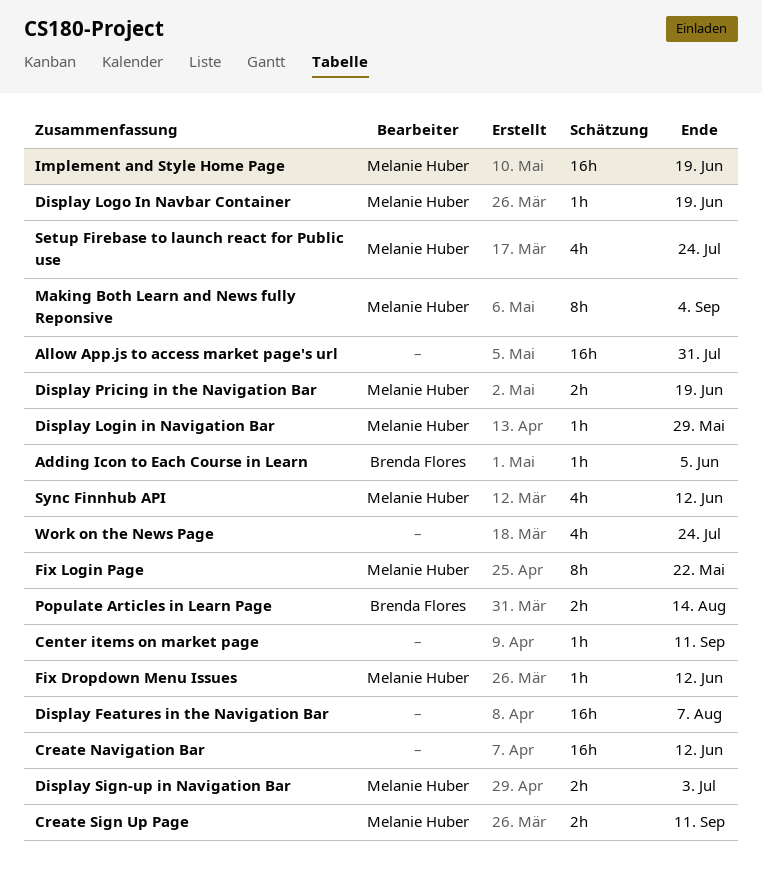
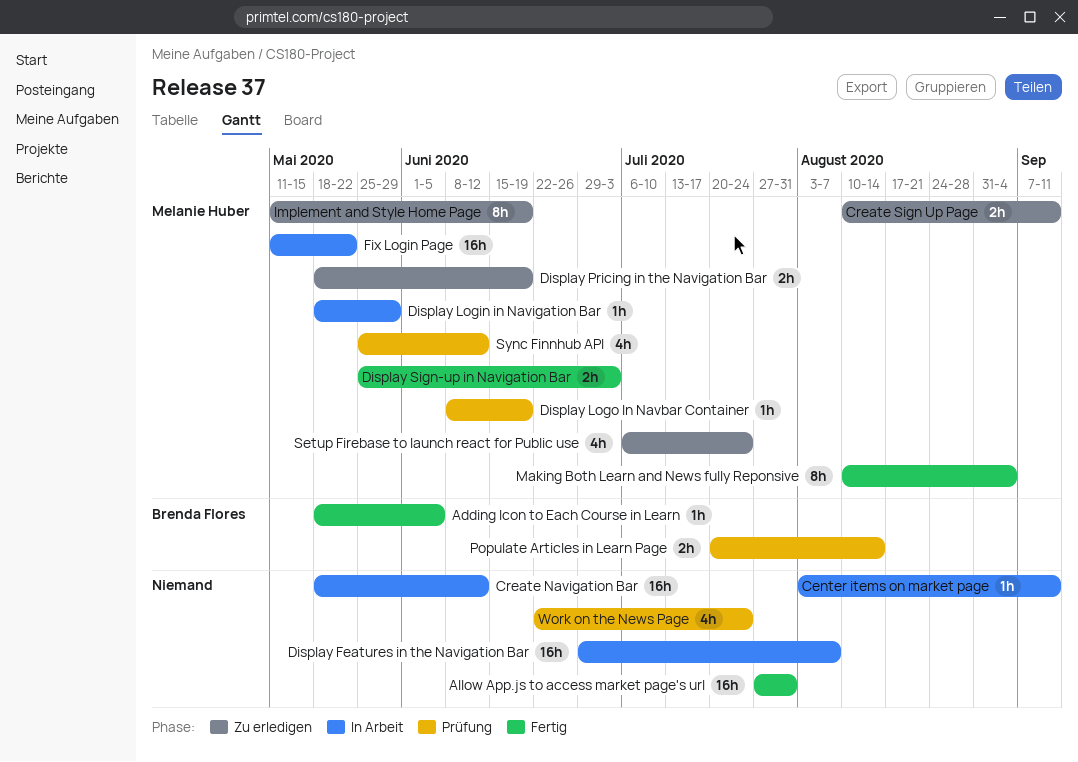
Fix Dropdown Menu Issues: present -> none
Fix Login Page, estimate: 8h -> 16h
Implement and Style Home Page, estimate: 16h -> 8h

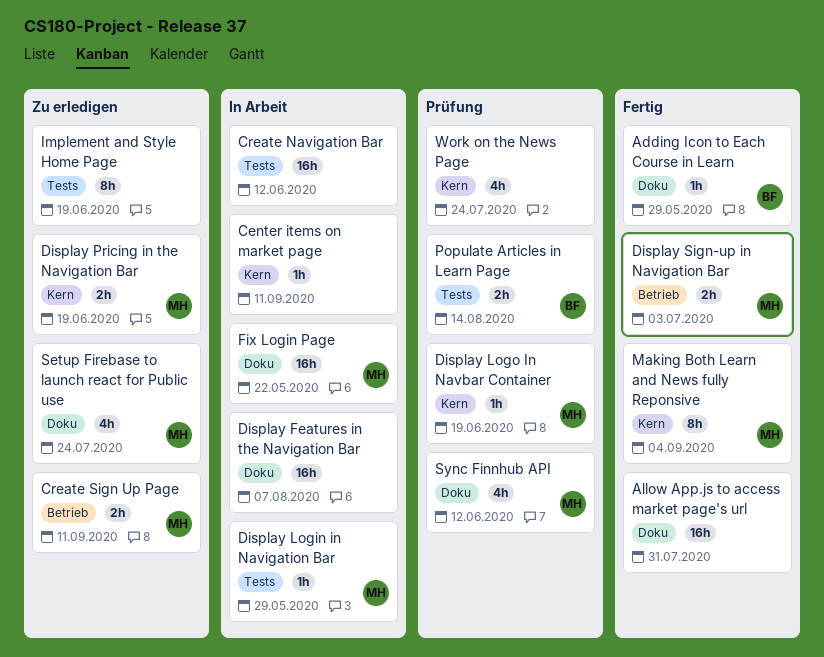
Adding Icon to Each Course in Learn, due: Jun 5 -> May 29
Implement and Style Home Page, owner: Melanie Huber -> none

